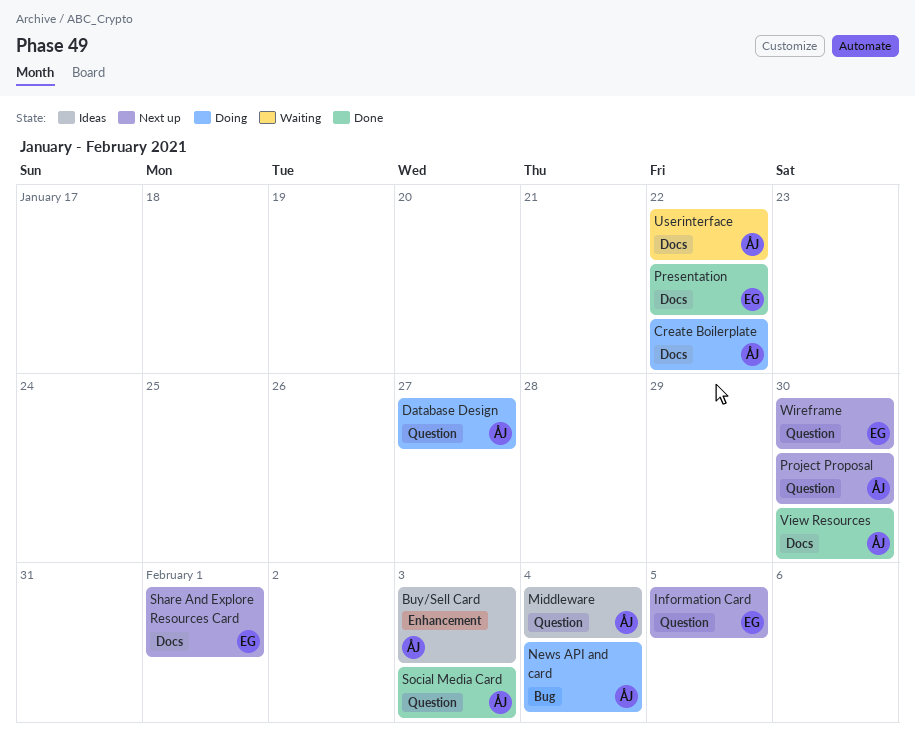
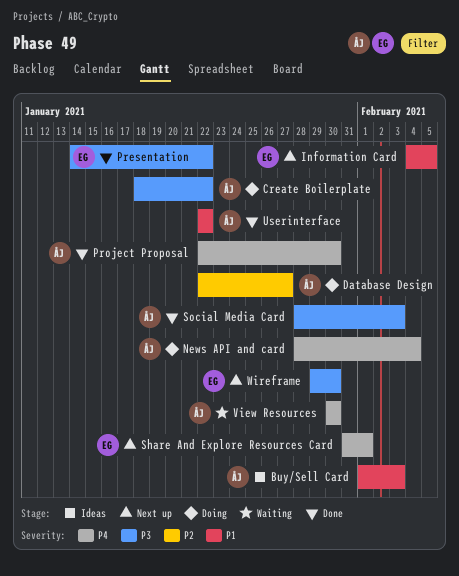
Middleware: present -> none
Project Proposal, status: Next up -> Done
Userinterface, status: Waiting -> Done
View Resources, status: Done -> Waiting

